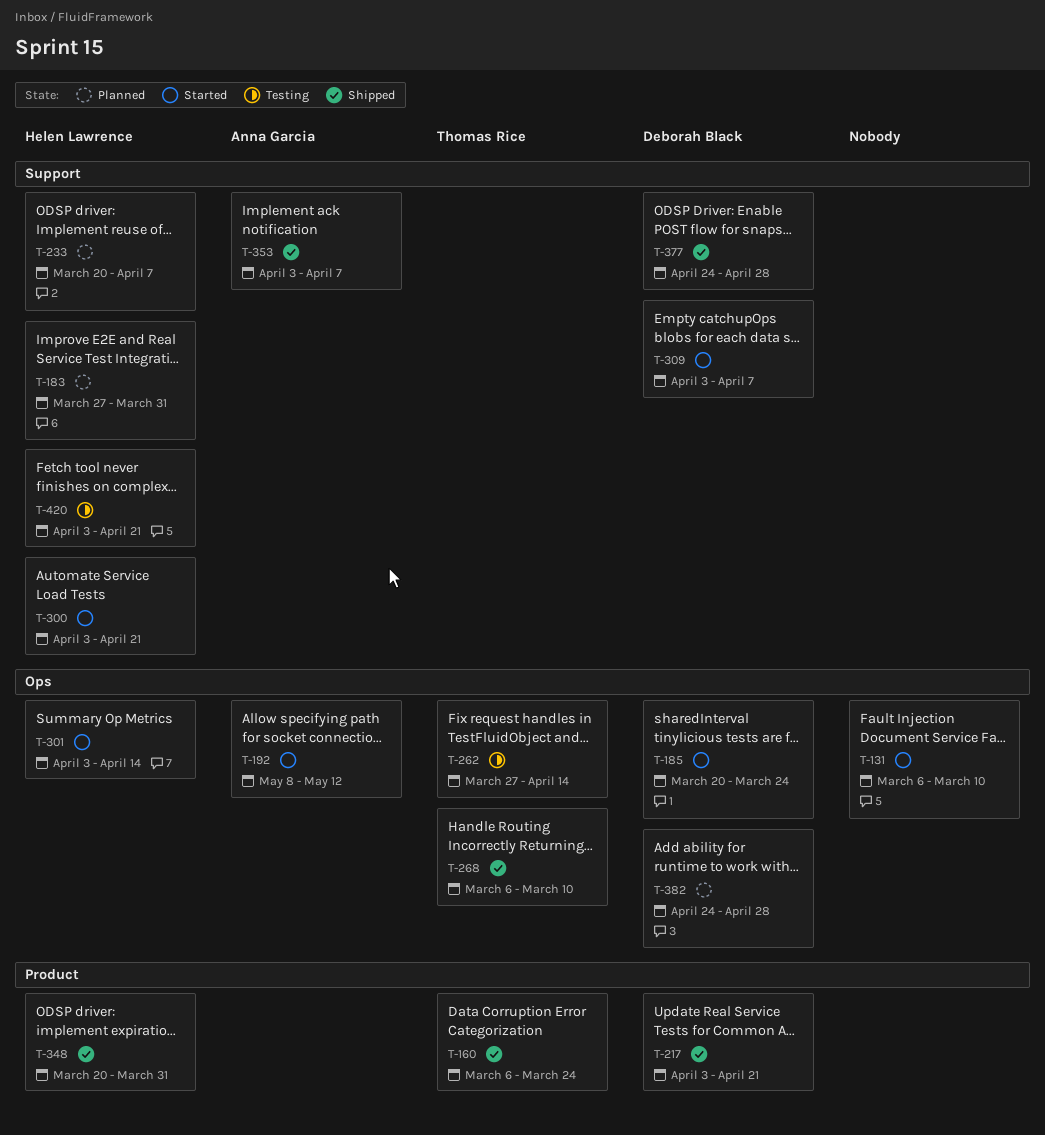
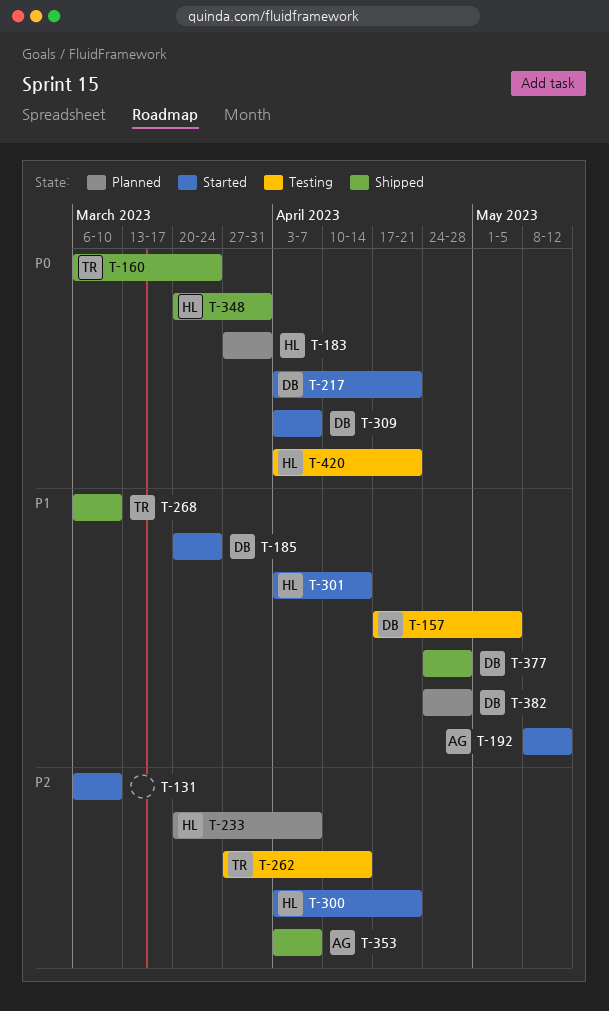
T-157: none -> present
T-217, status: Shipped -> Started

